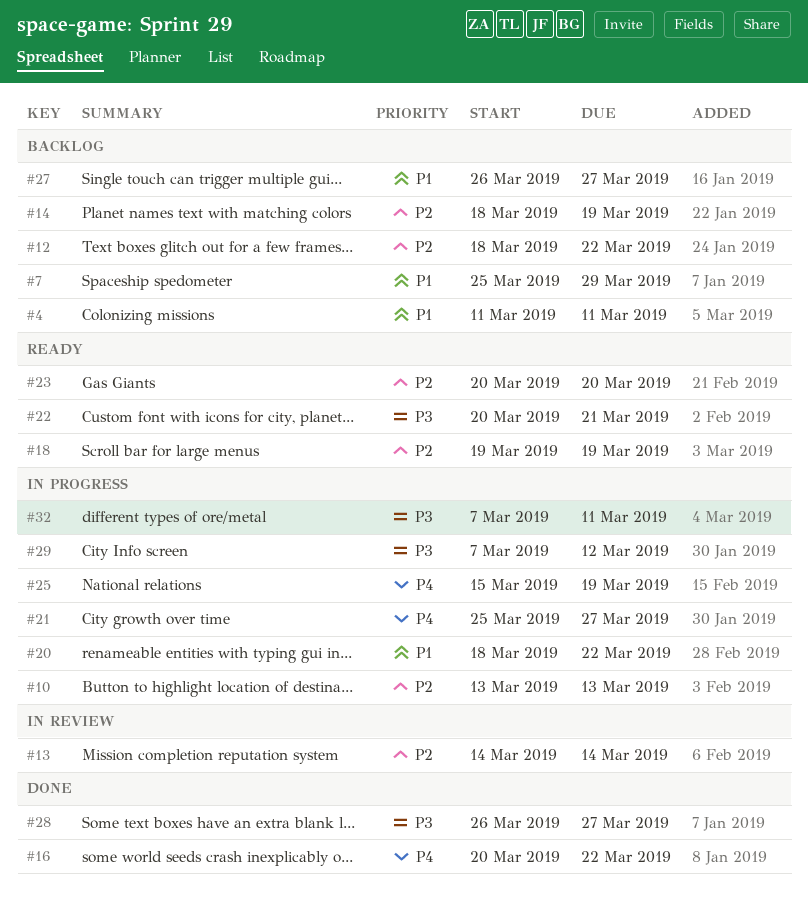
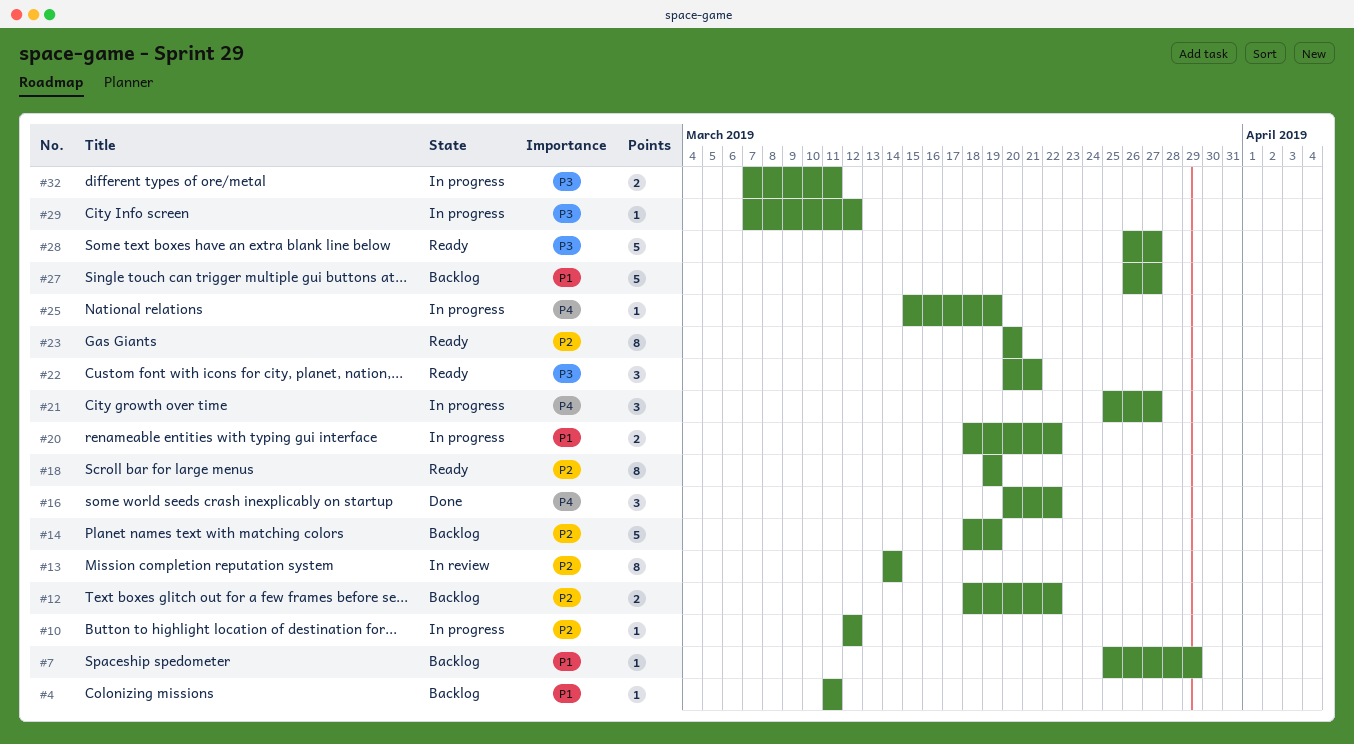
#10, start: Mar 13 -> Mar 12
#10, due: Mar 13 -> Mar 12
#28, status: Done -> Ready

